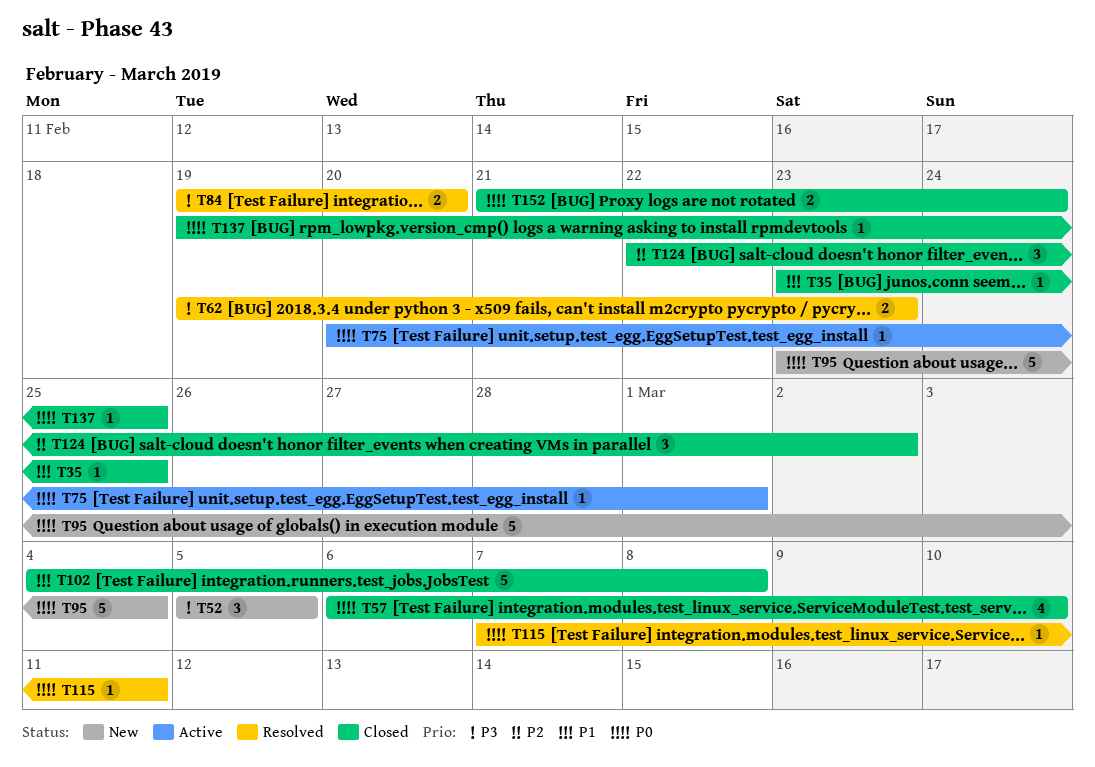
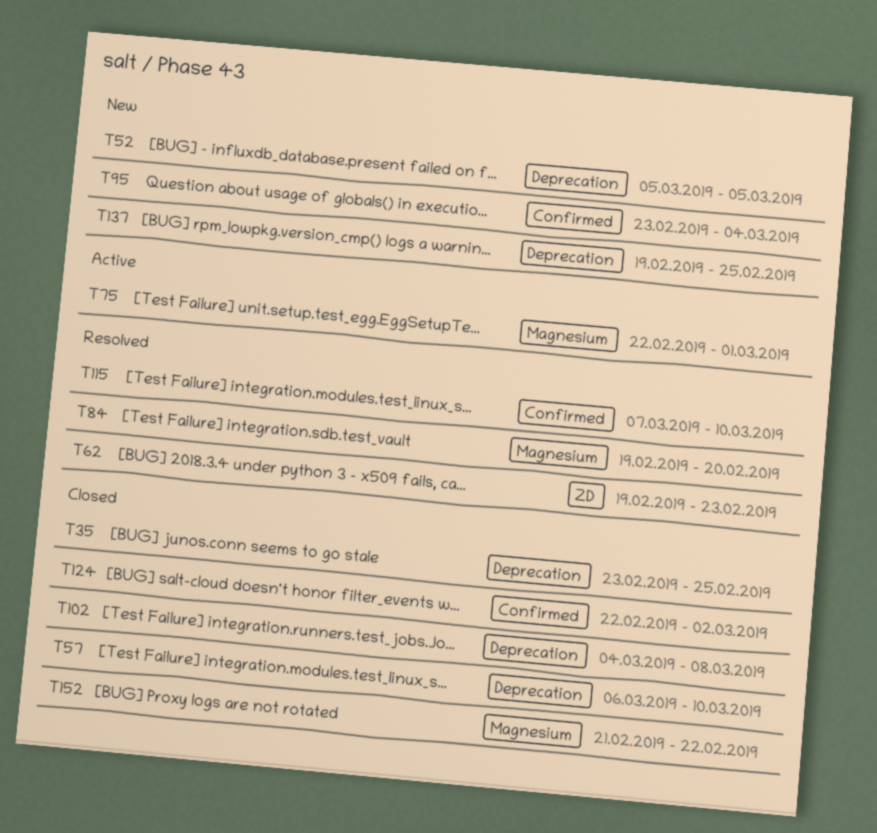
T75, start: Feb 20 -> Feb 22
T115, due: Mar 11 -> Mar 10
T137, status: Closed -> New
T152, due: Feb 24 -> Feb 22

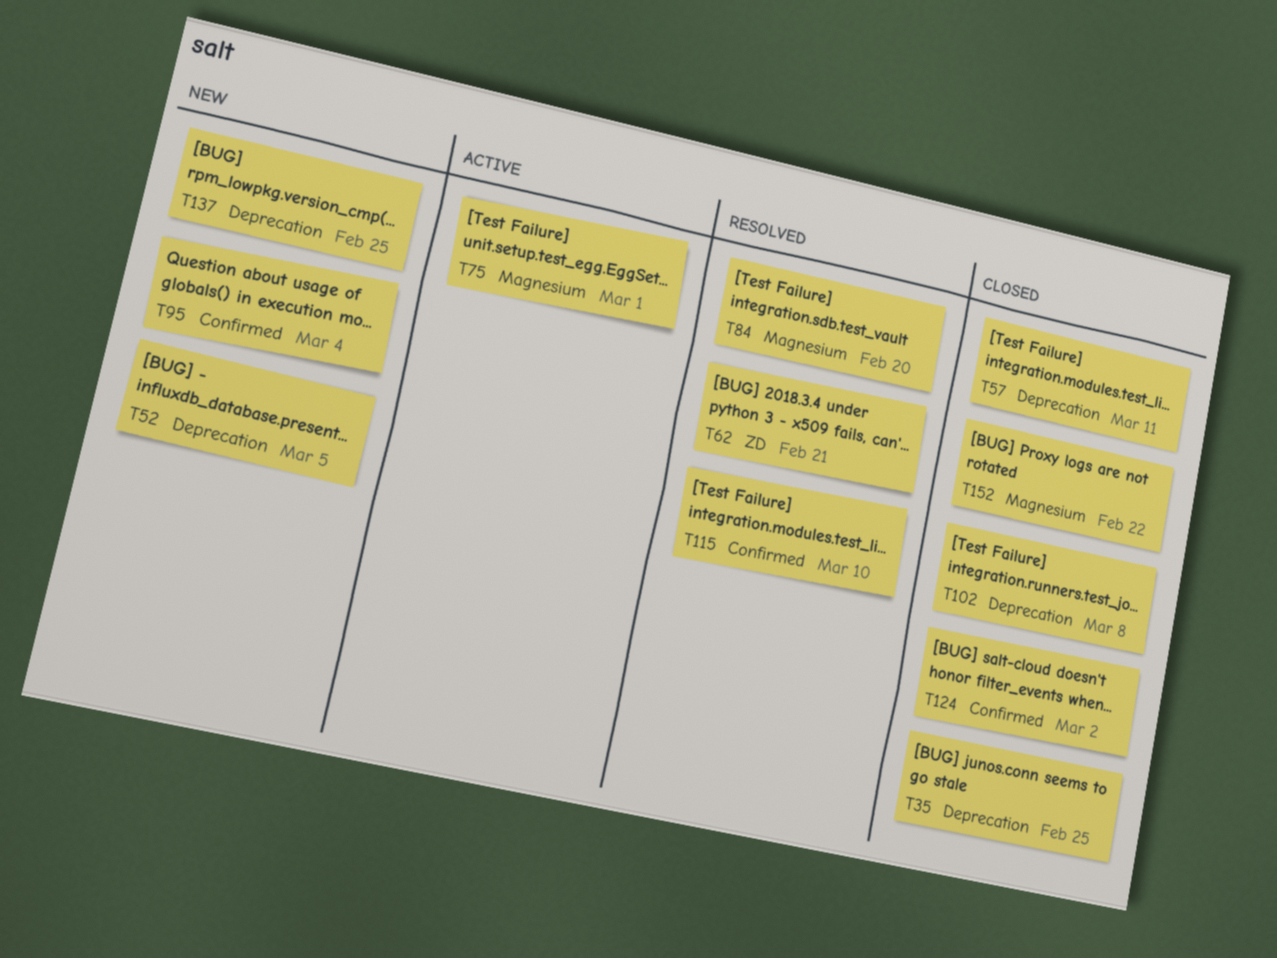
T57, due: Mar 10 -> Mar 11
T62, due: Feb 23 -> Feb 21

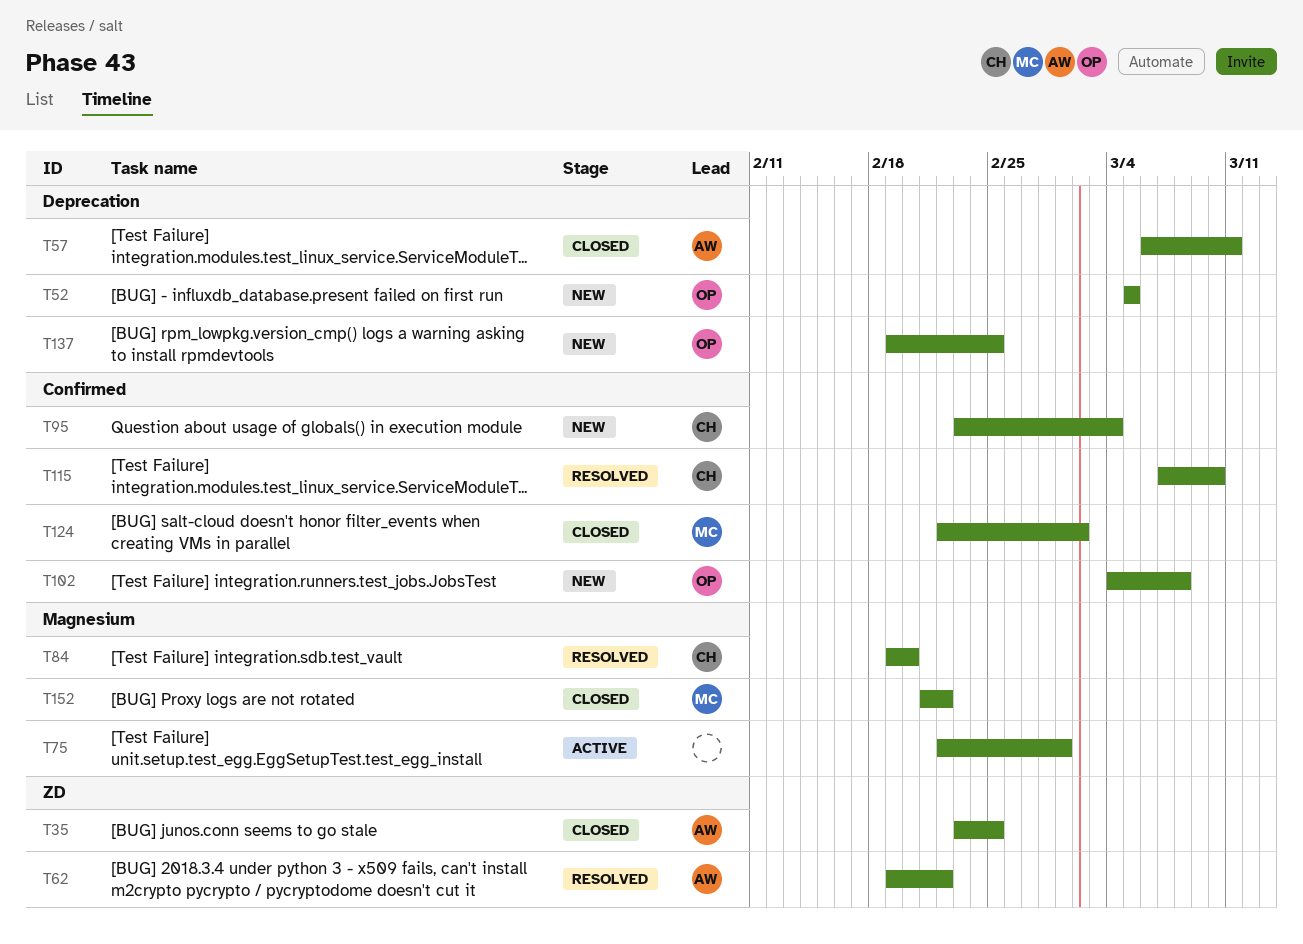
T35, label: Deprecation -> ZD
T62, due: Feb 21 -> Feb 22
T102, status: Closed -> New
T102, label: Deprecation -> Confirmed

